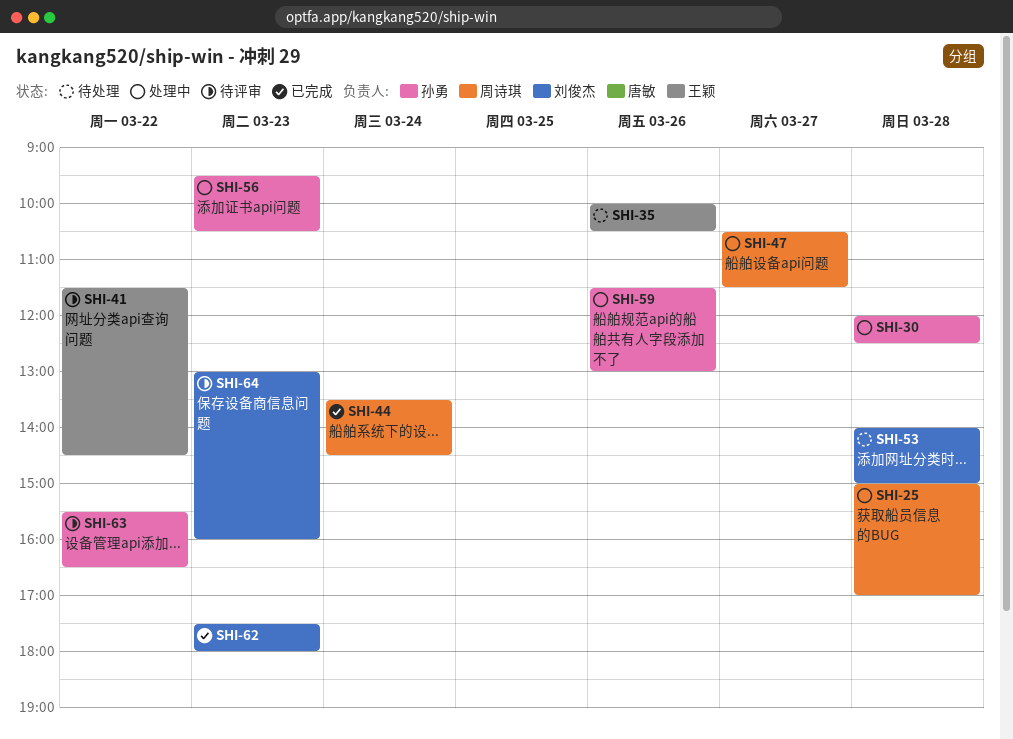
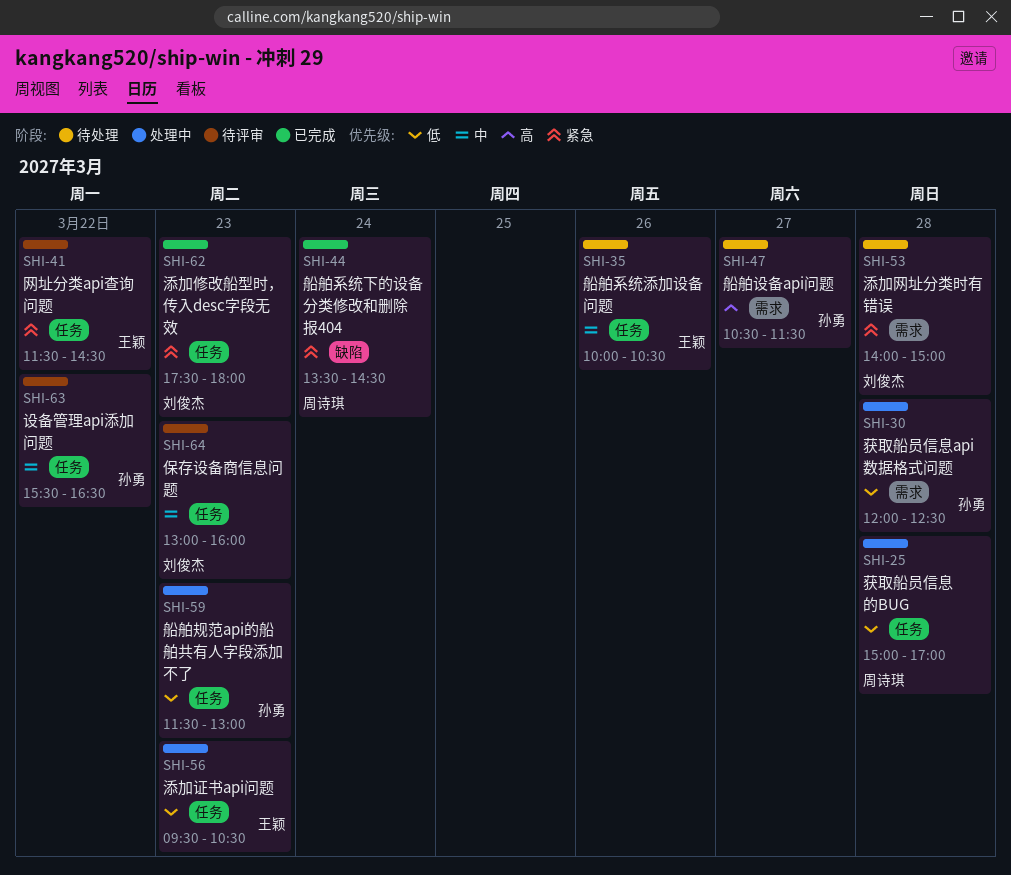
SHI-47, status: 处理中 -> 待处理
SHI-47, owner: 周诗琪 -> 孙勇
SHI-56, owner: 孙勇 -> 王颖
SHI-59, day: Mar 26 -> Mar 23

